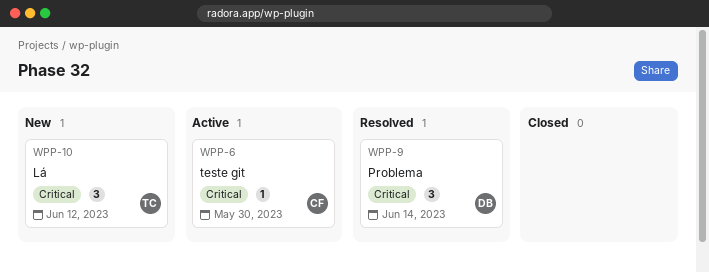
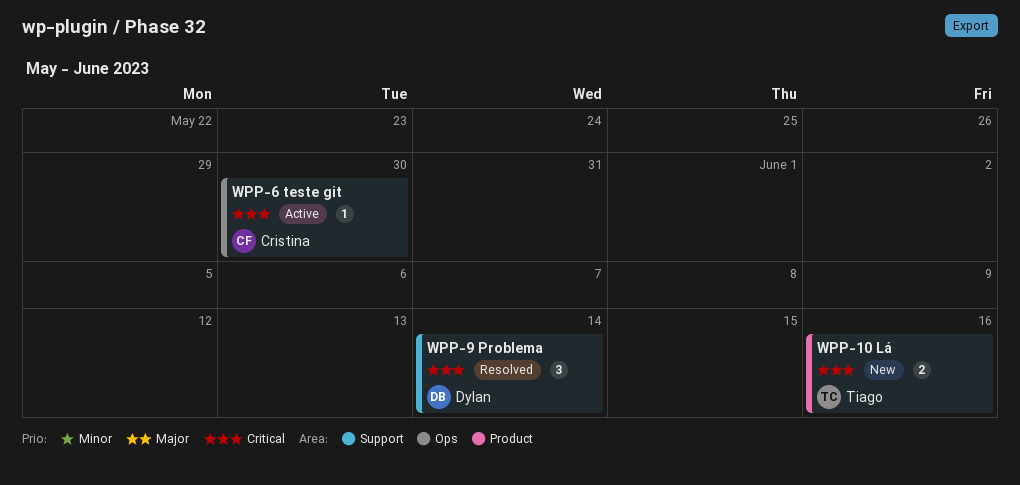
WPP-10, estimate: 3 -> 2
WPP-10, due: Jun 12 -> Jun 16

